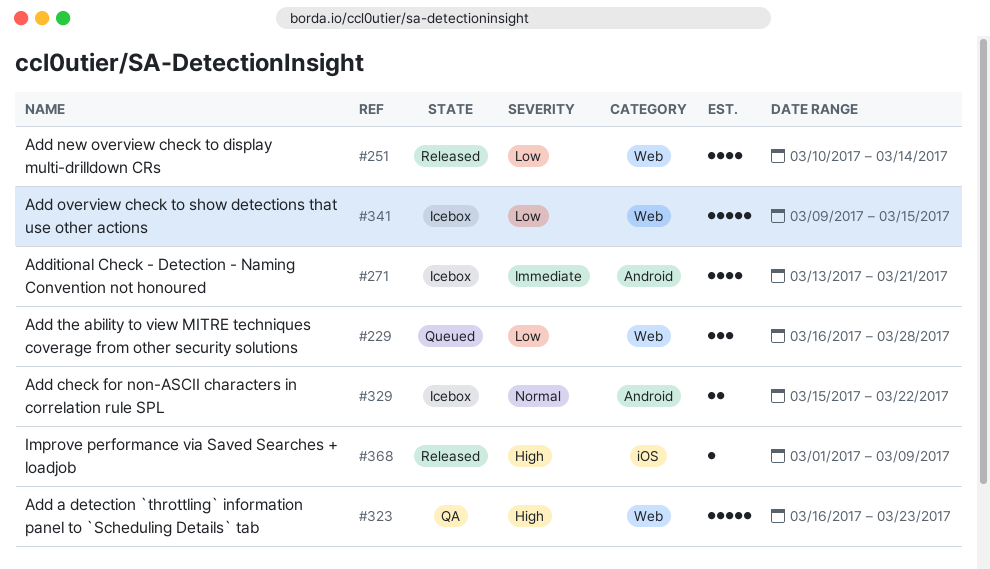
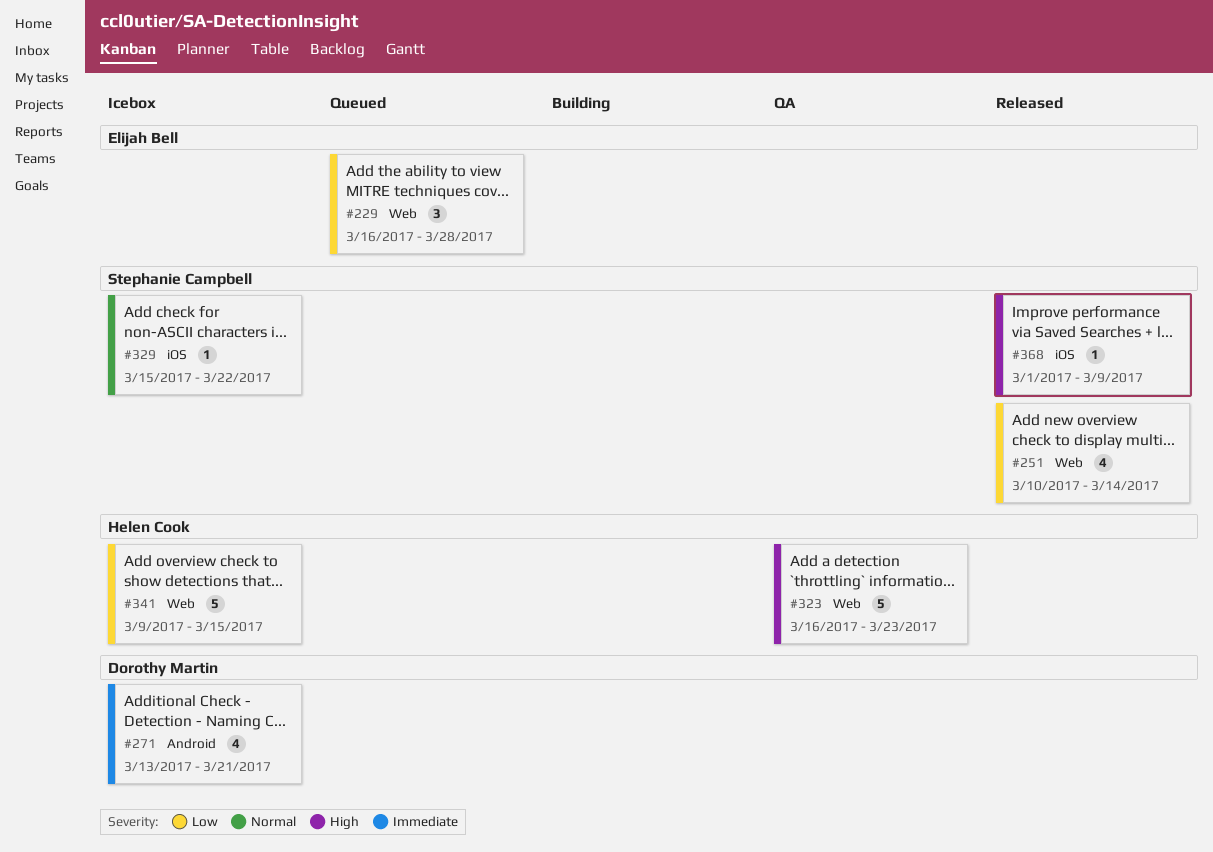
#329, label: Android -> iOS
#329, estimate: 2 -> 1

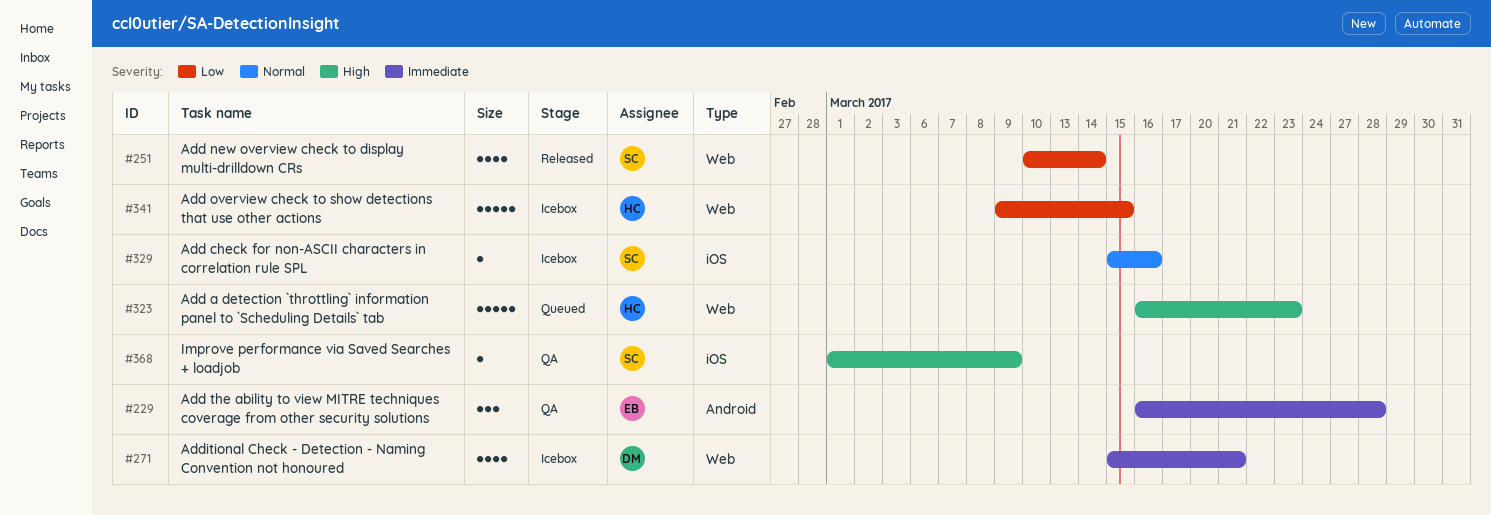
#229, status: Queued -> QA
#229, priority: Low -> Immediate
#229, label: Web -> Android
#271, label: Android -> Web
#271, start: Mar 13 -> Mar 15
#323, status: QA -> Queued
#329, due: Mar 22 -> Mar 16
#368, status: Released -> QA

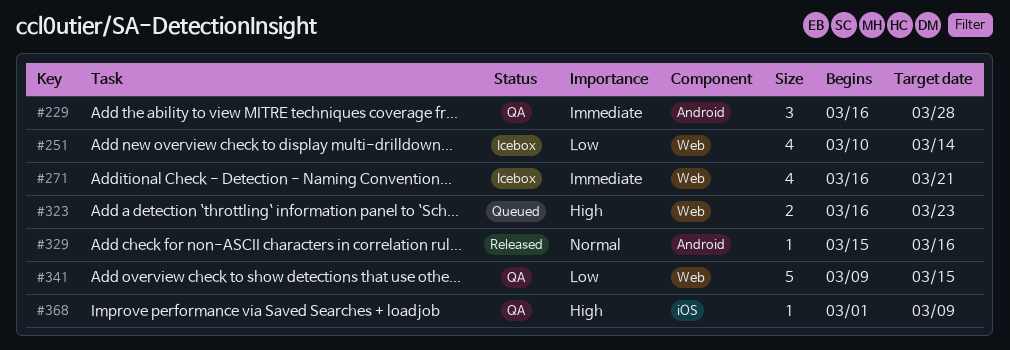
#251, status: Released -> Icebox
#271, start: Mar 15 -> Mar 16
#323, estimate: 5 -> 2
#329, status: Icebox -> Released
#329, label: iOS -> Android
#341, status: Icebox -> QA

